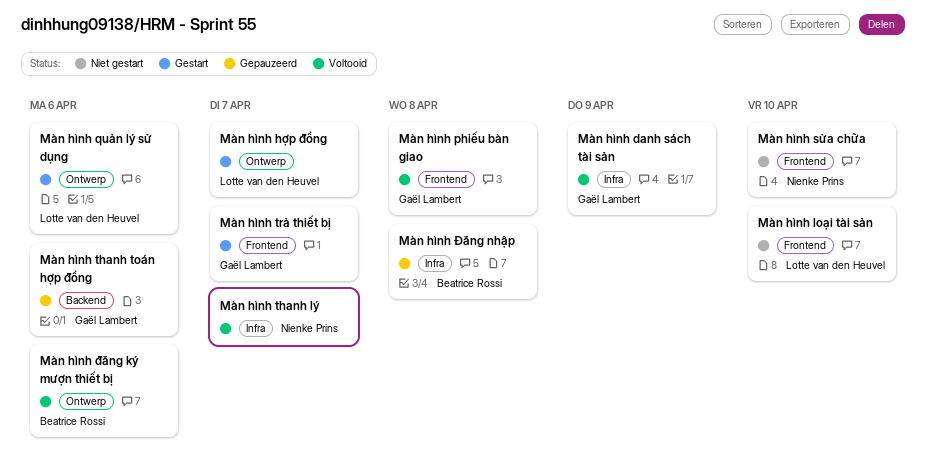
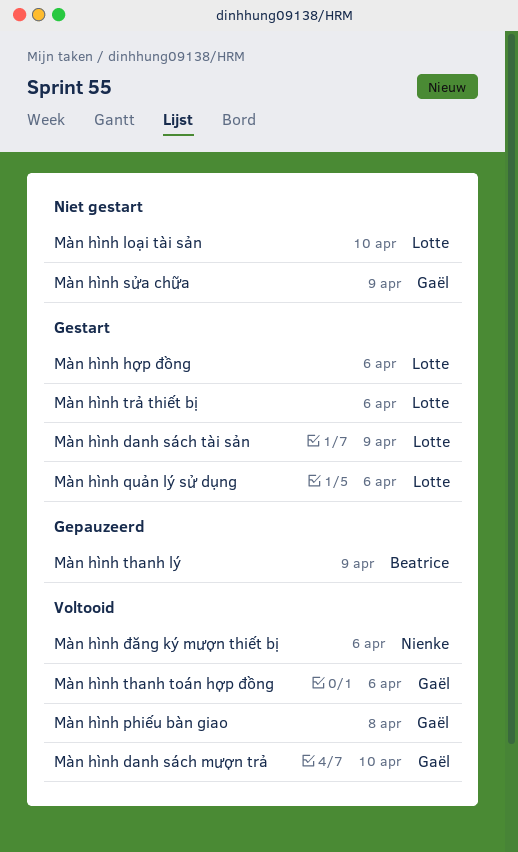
Màn hình danh sách mượn trả: none -> present
Màn hình danh sách tài sản, status: Voltooid -> Gestart
Màn hình danh sách tài sản, owner: Gaël Lambert -> Lotte van den Heuvel
Màn hình hợp đồng, due: Apr 7 -> Apr 6
Màn hình sửa chữa, owner: Nienke Prins -> Gaël Lambert
Màn hình sửa chữa, due: Apr 10 -> Apr 9
Màn hình thanh lý, status: Voltooid -> Gepauzeerd
Màn hình thanh lý, owner: Nienke Prins -> Beatrice Rossi
Màn hình thanh lý, due: Apr 7 -> Apr 9
Màn hình thanh toán hợp đồng, status: Gepauzeerd -> Voltooid
Màn hình trả thiết bị, owner: Gaël Lambert -> Lotte van den Heuvel
Màn hình trả thiết bị, due: Apr 7 -> Apr 6
Màn hình đăng ký mượn thiết bị, owner: Beatrice Rossi -> Nienke Prins
Màn hình Đăng nhập: present -> none

